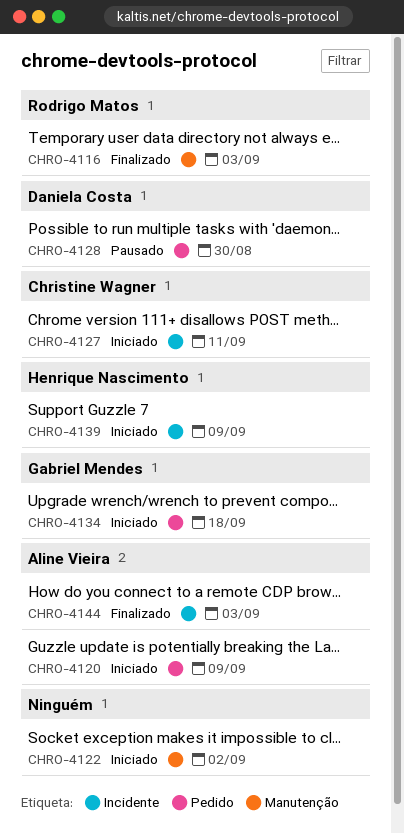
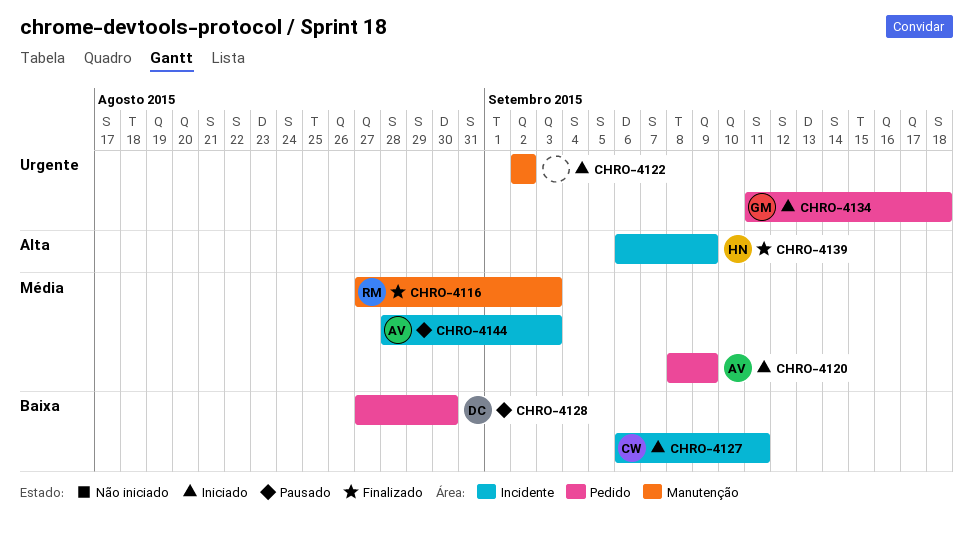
CHRO-4139, status: Iniciado -> Finalizado
CHRO-4144, status: Finalizado -> Pausado

